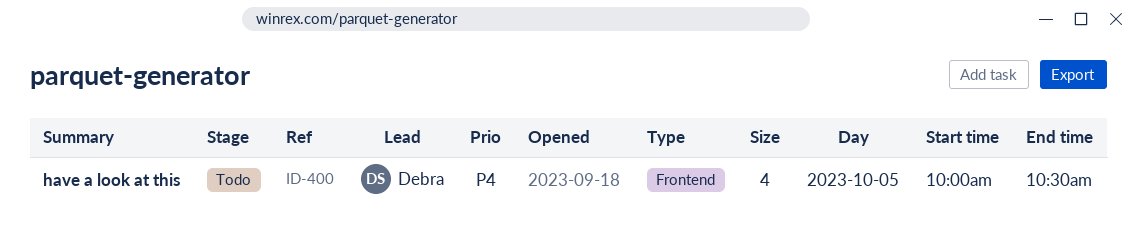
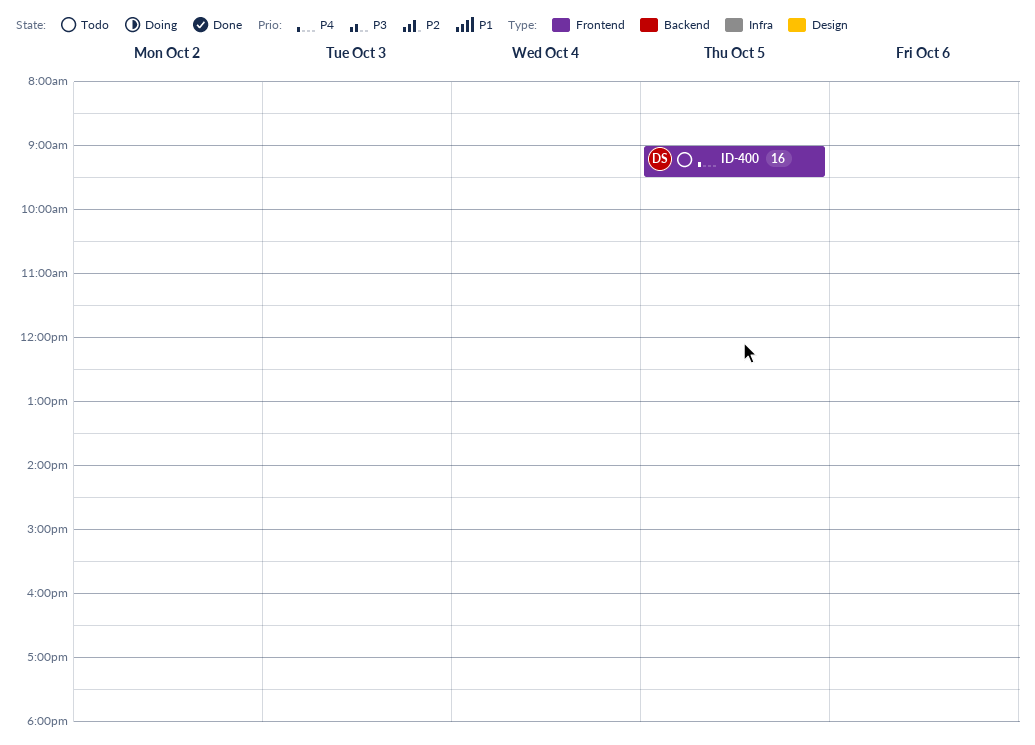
ID-400, estimate: 4 -> 16
ID-400, begins: 10:00 -> 09:00
ID-400, ends: 10:30 -> 09:30

